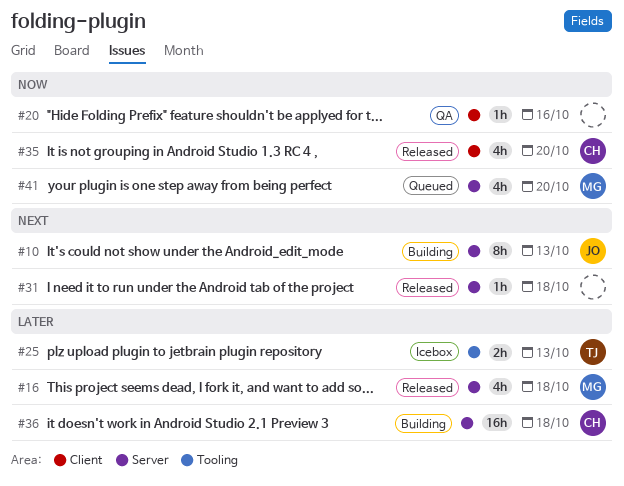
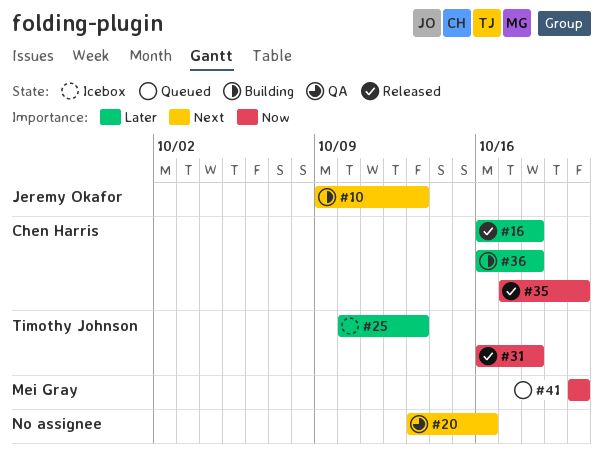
#16, owner: Mei Gray -> Chen Harris
#20, priority: Now -> Next
#31, owner: none -> Timothy Johnson
#31, priority: Next -> Now

